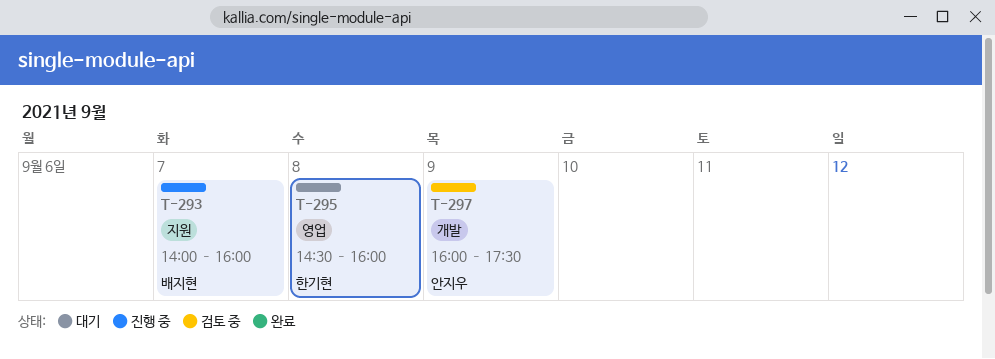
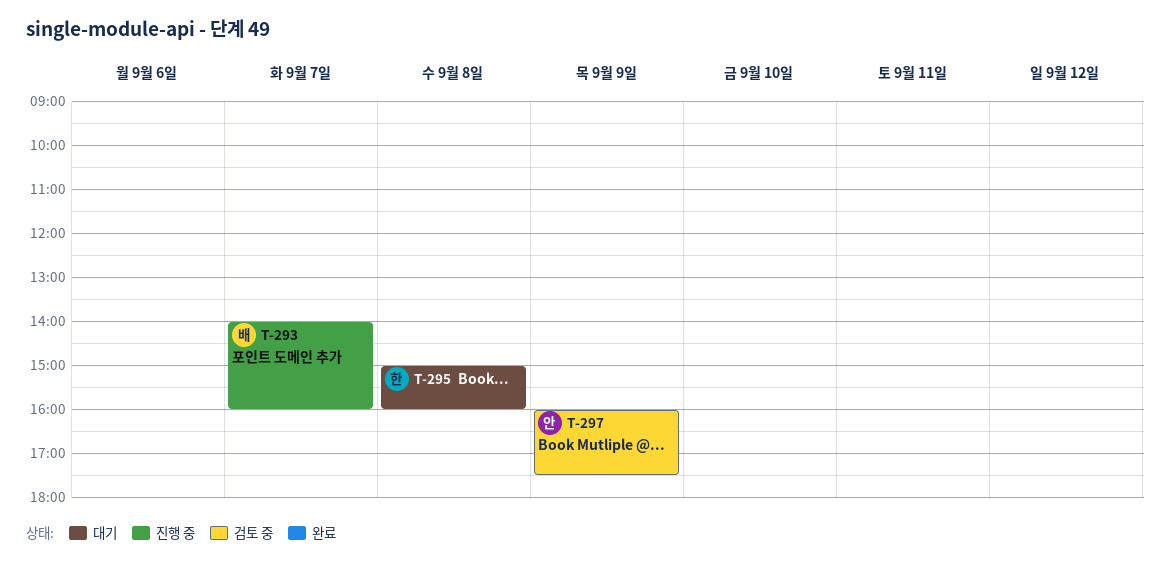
T-295, begins: 14:30 -> 15:00

